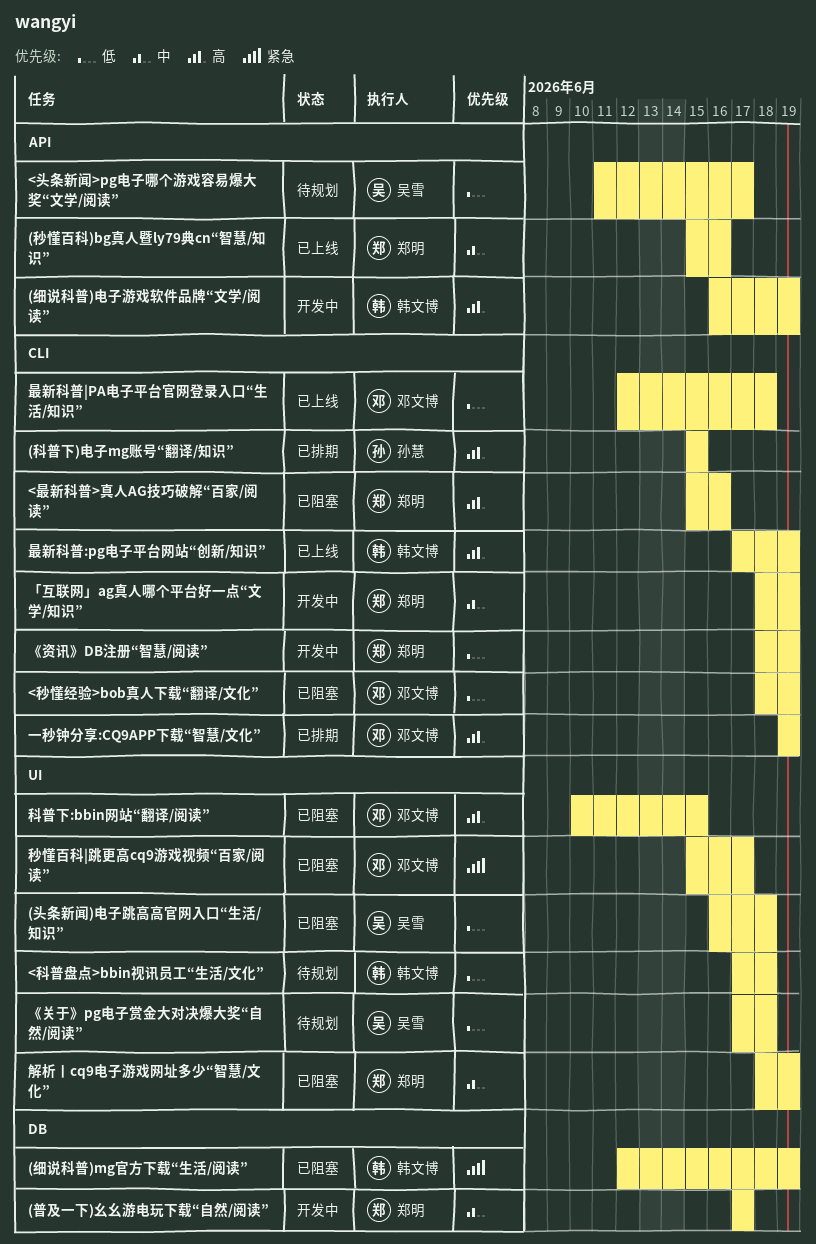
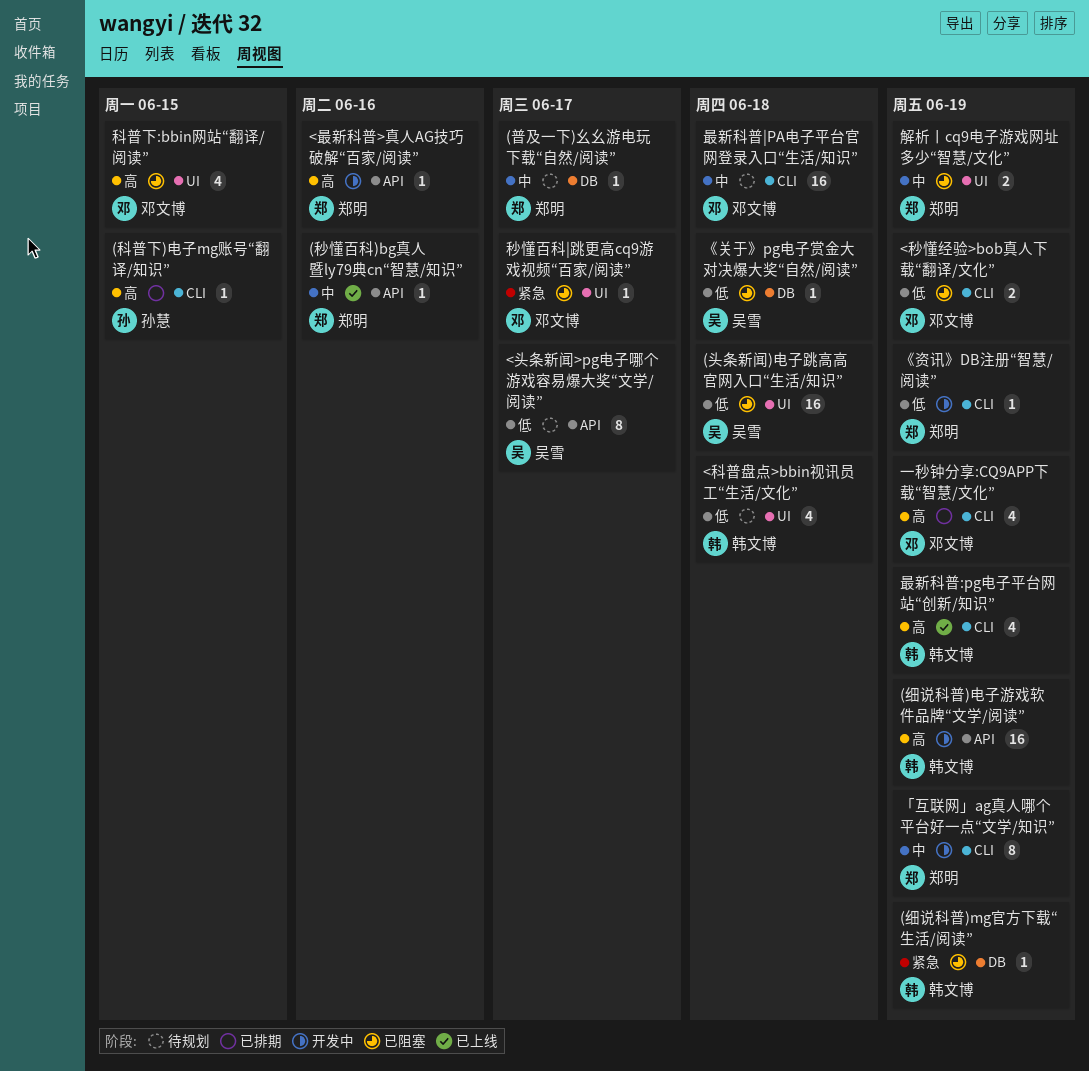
(普及一下)幺幺游电玩下载“自然/阅读”, status: 开发中 -> 待规划
<最新科普>真人AG技巧破解“百家/阅读”, status: 已阻塞 -> 开发中
<最新科普>真人AG技巧破解“百家/阅读”, label: CLI -> API
《关于》pg电子赏金大对决爆大奖“自然/阅读”, status: 待规划 -> 已阻塞
《关于》pg电子赏金大对决爆大奖“自然/阅读”, label: UI -> DB
最新科普|PA电子平台官网登录入口“生活/知识”, status: 已上线 -> 待规划
最新科普|PA电子平台官网登录入口“生活/知识”, priority: 低 -> 中

